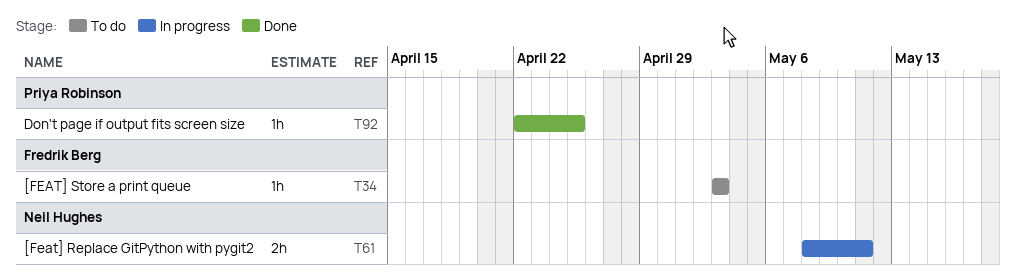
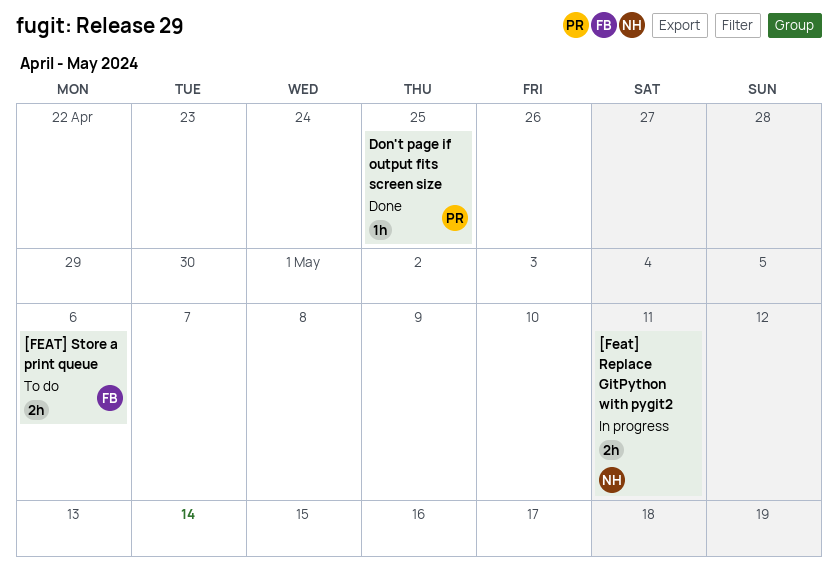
[FEAT] Store a print queue, estimate: 1h -> 2h
[FEAT] Store a print queue, due: May 3 -> May 6

